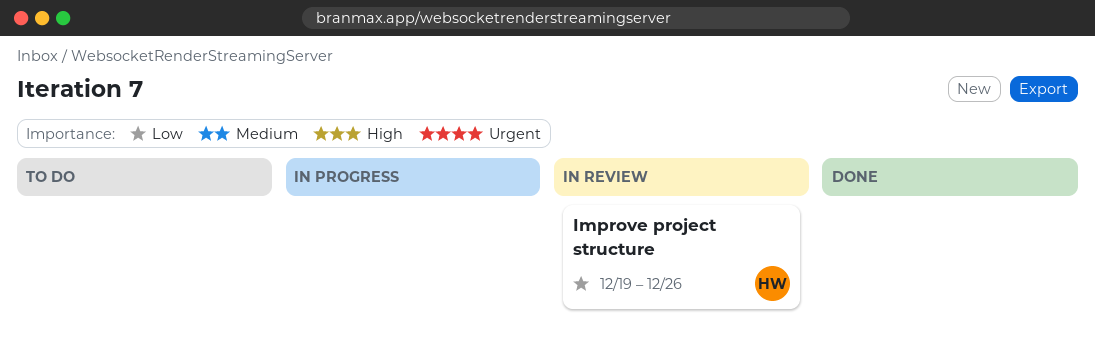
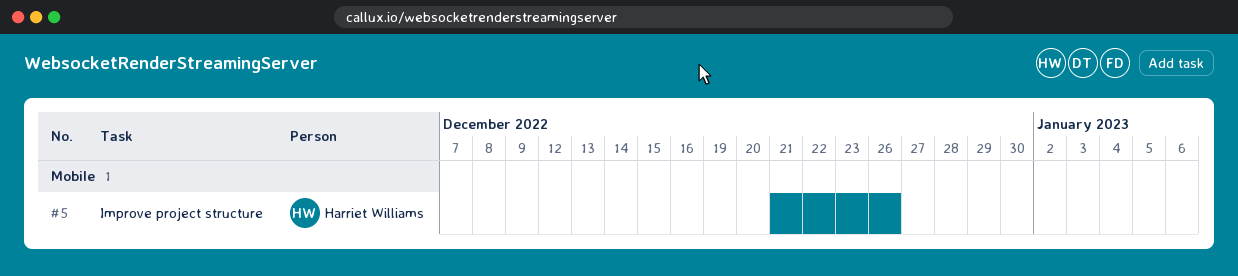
Improve project structure, start: Dec 19 -> Dec 21

